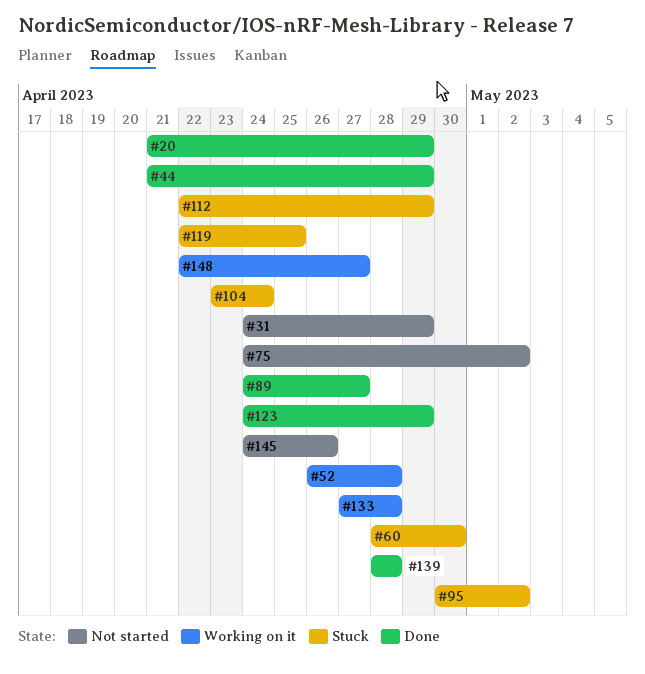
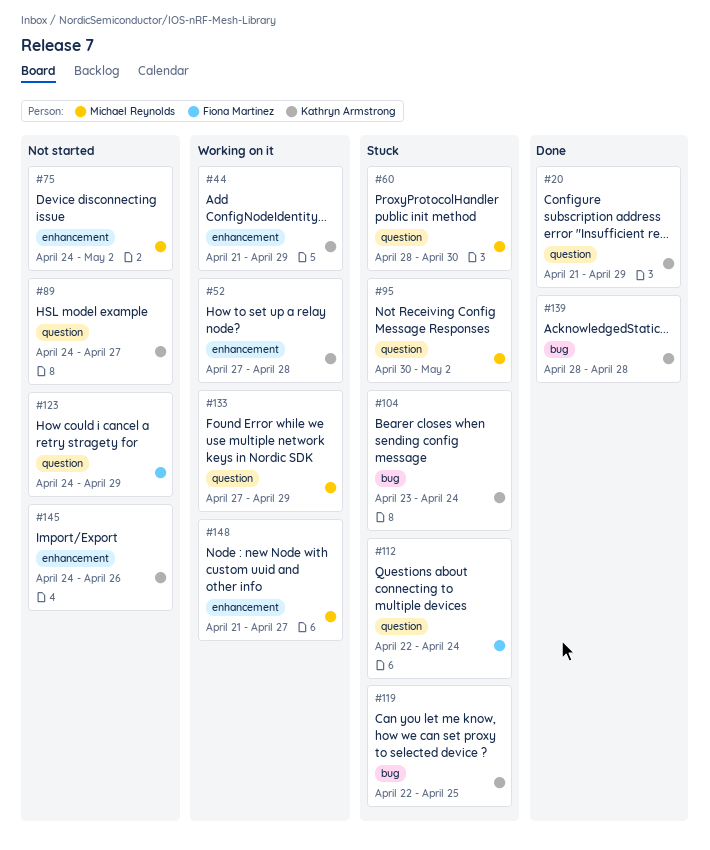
#31: present -> none
#44, status: Done -> Working on it
#52, start: Apr 26 -> Apr 27
#89, status: Done -> Not started
#112, due: Apr 29 -> Apr 24
#123, status: Done -> Not started
#133, due: Apr 28 -> Apr 29
#148, start: Apr 22 -> Apr 21

